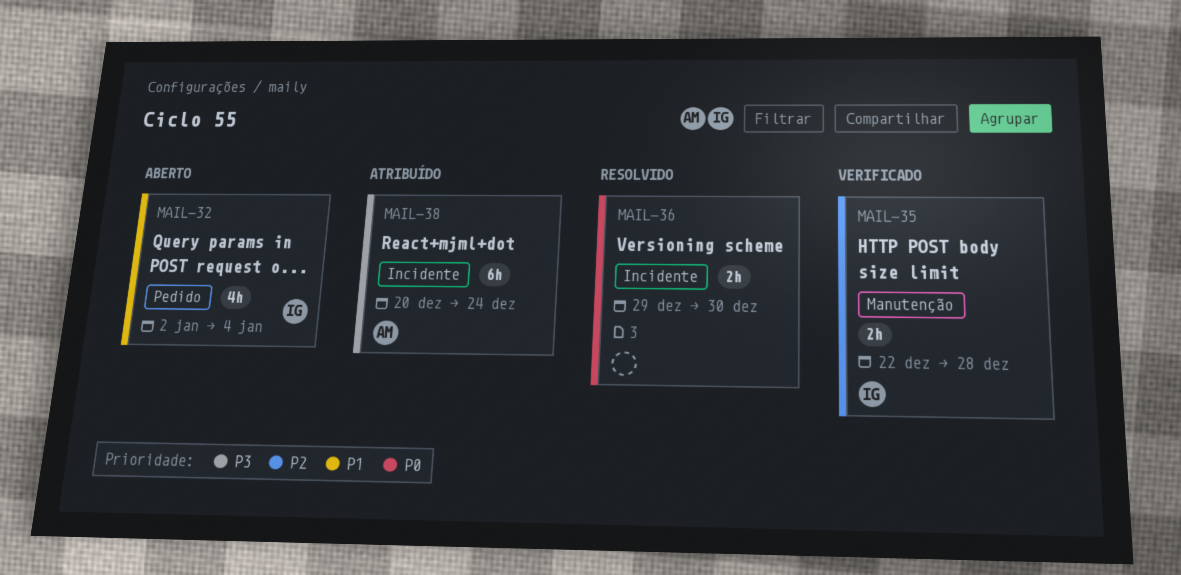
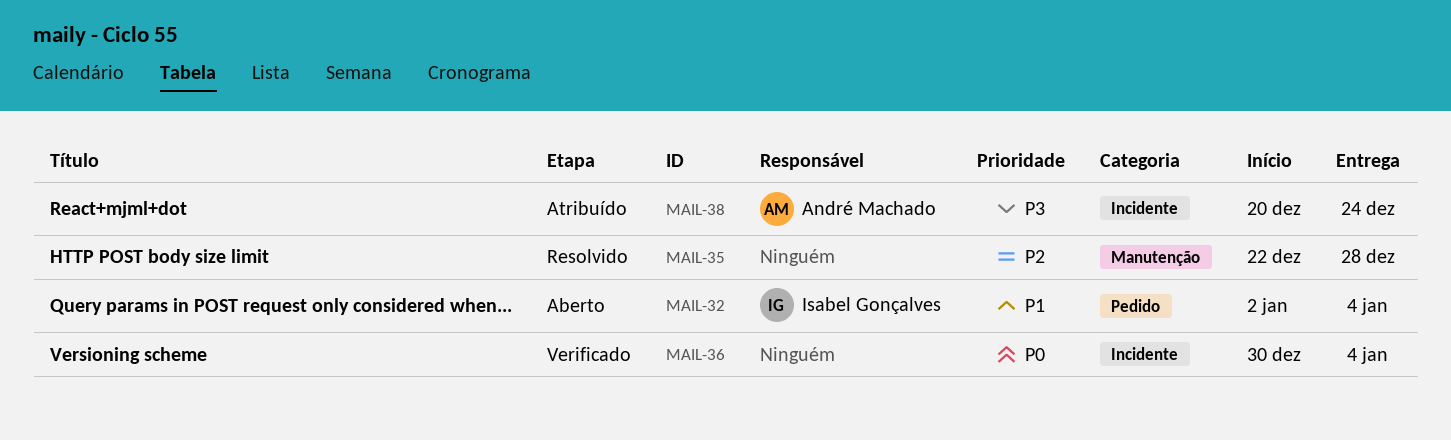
MAIL-35, status: Verificado -> Resolvido
MAIL-35, owner: Isabel Gonçalves -> none
MAIL-36, status: Resolvido -> Verificado
MAIL-36, start: Dec 29 -> Dec 30
MAIL-36, due: Dec 30 -> Jan 4

